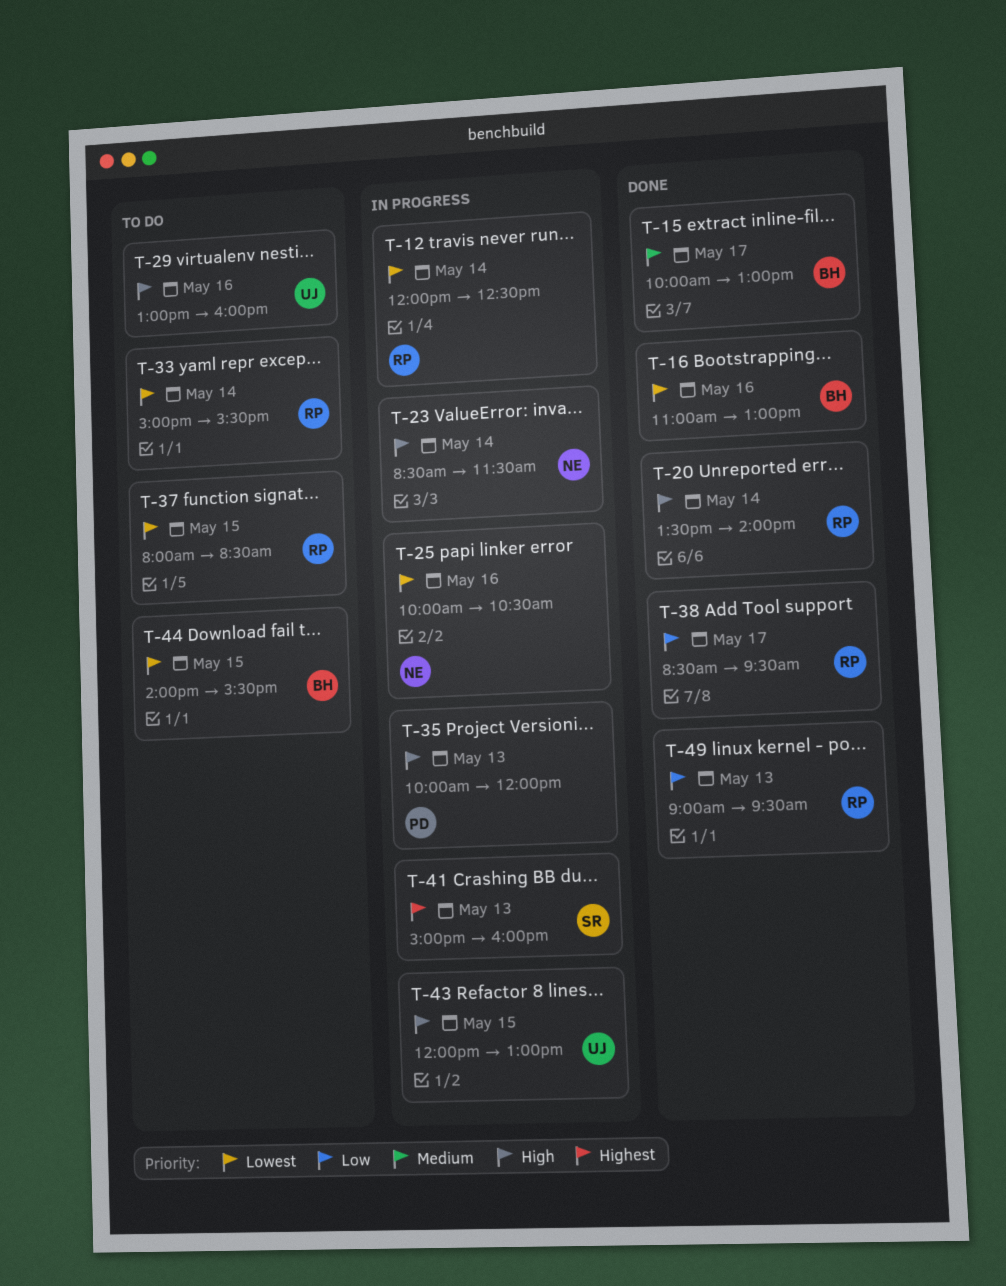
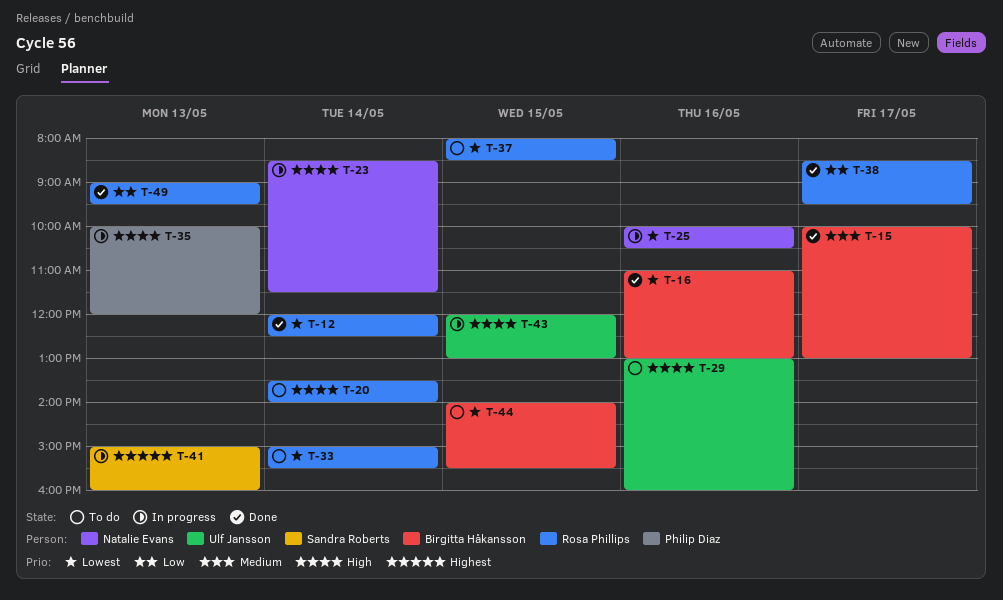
T-12, status: In progress -> Done
T-20, status: Done -> To do

